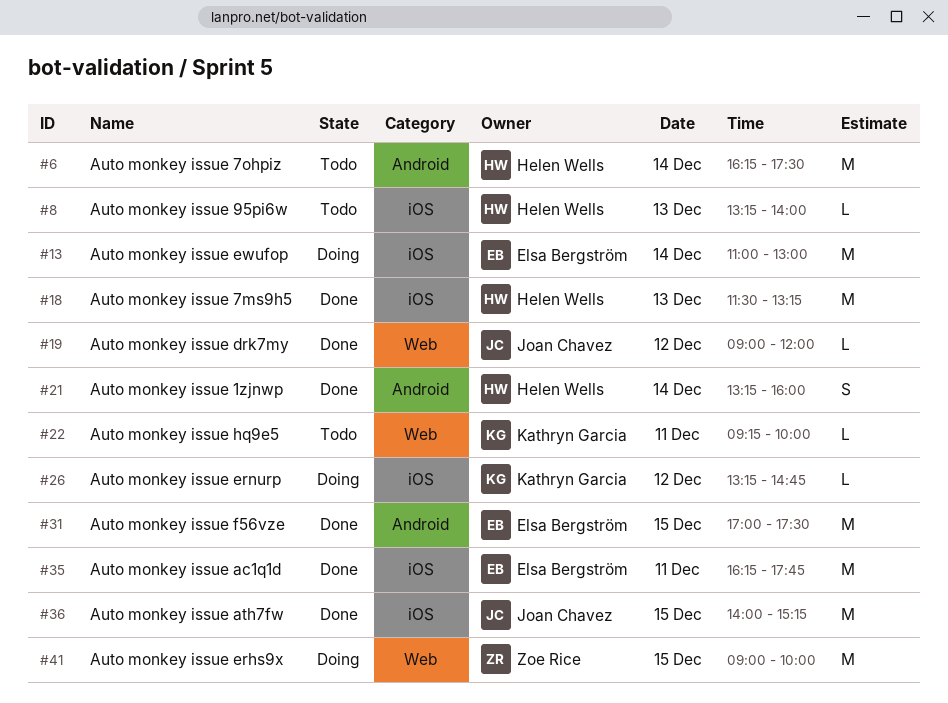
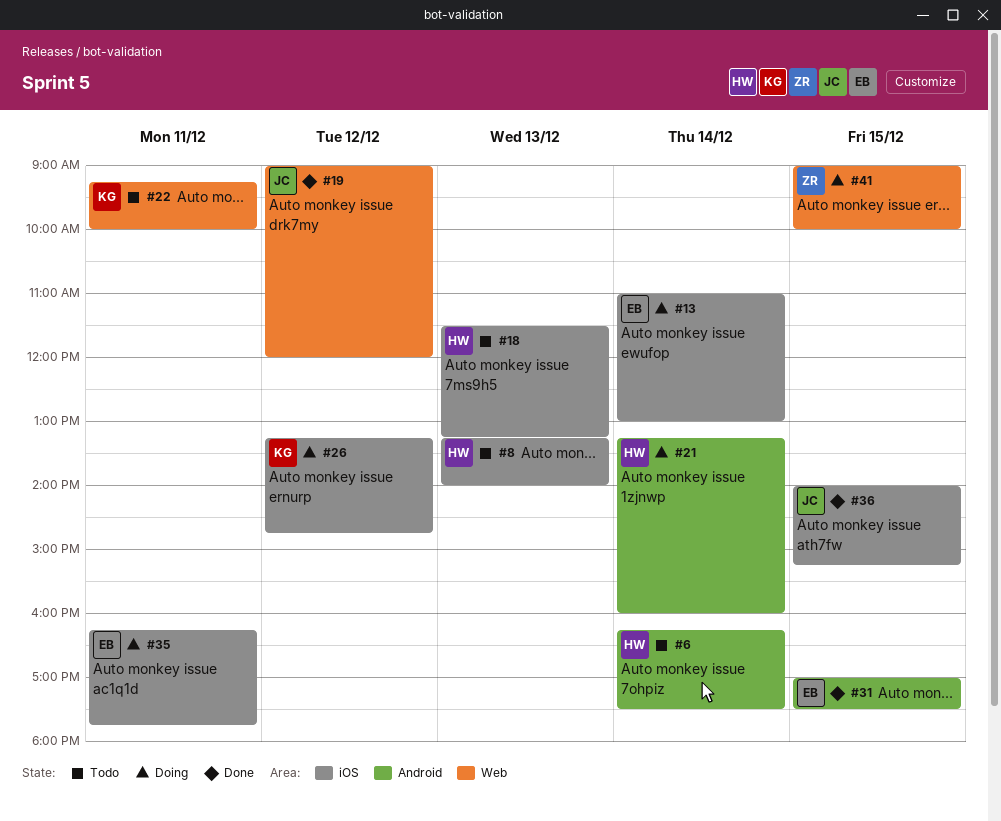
#18, status: Done -> Todo
#21, status: Done -> Doing
#35, status: Done -> Doing

